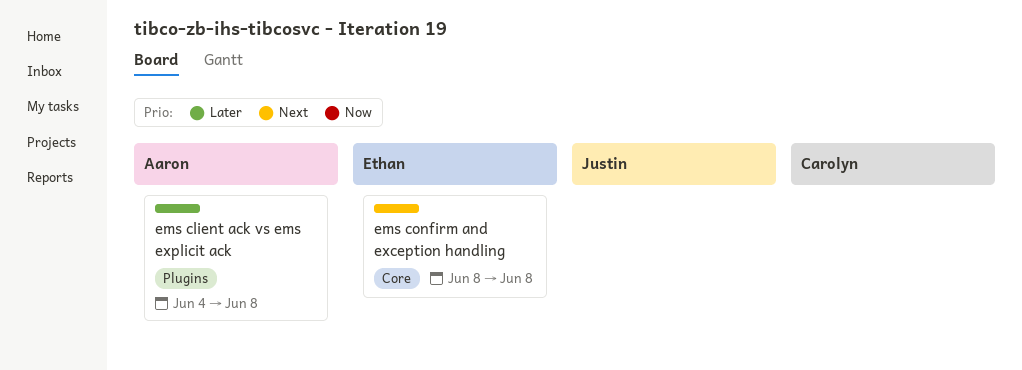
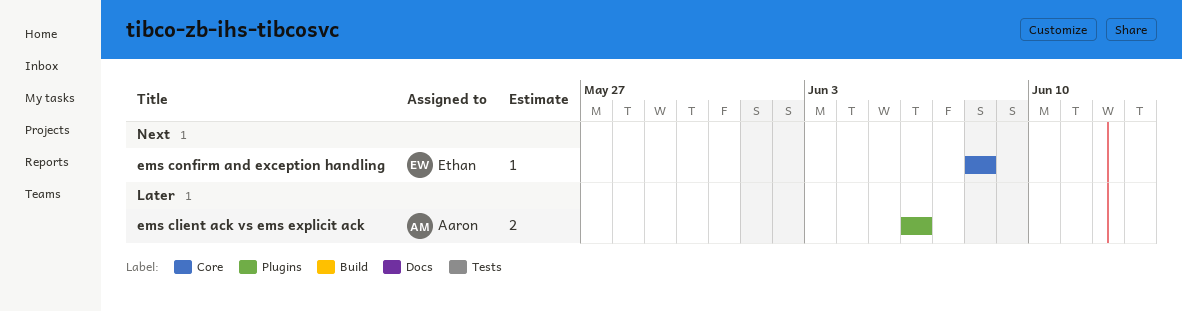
ems client ack vs ems explicit ack, start: Jun 4 -> Jun 6
ems client ack vs ems explicit ack, due: Jun 8 -> Jun 6

